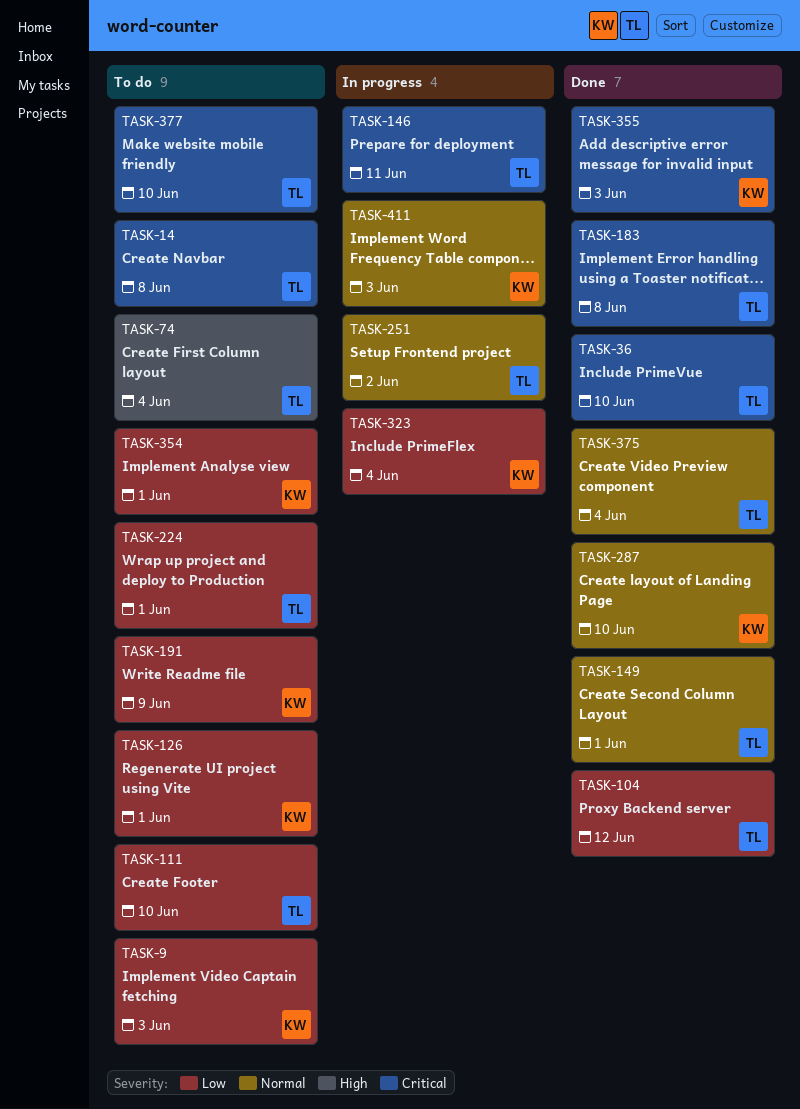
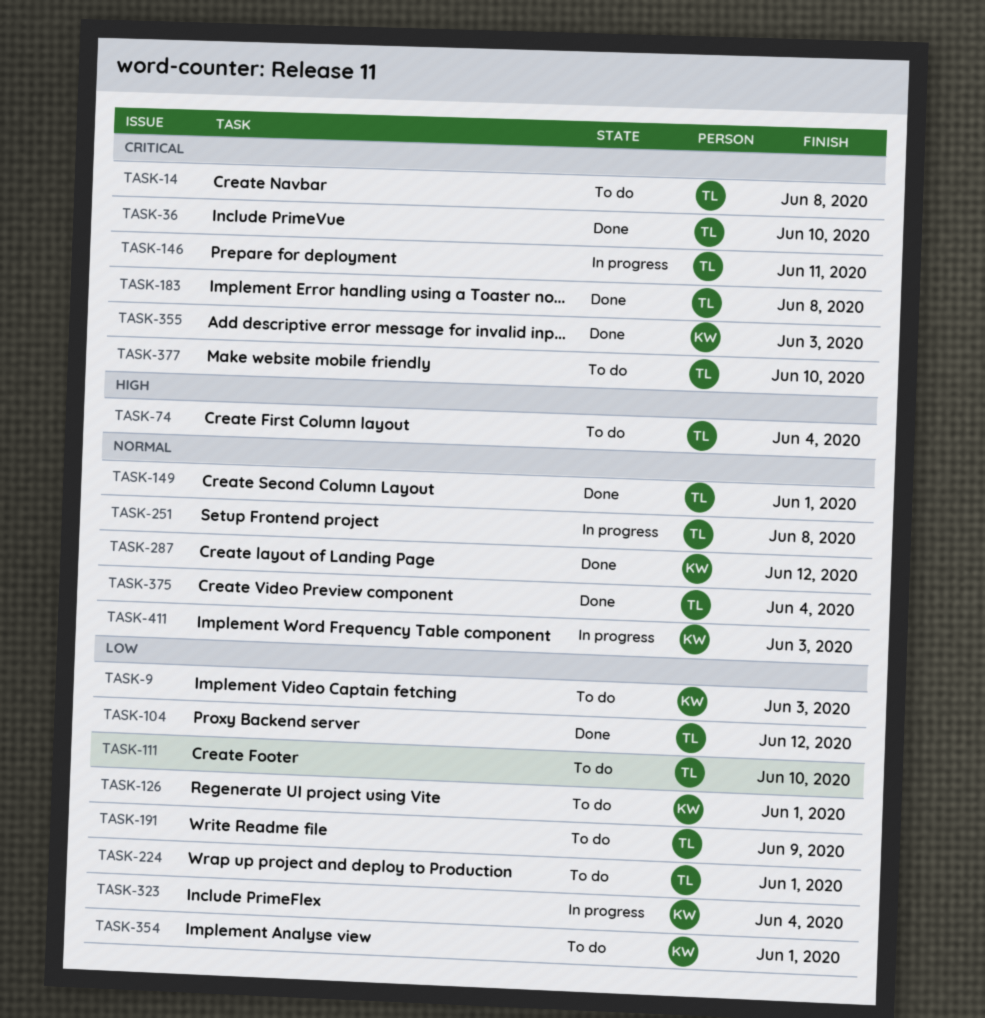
TASK-191, owner: KW -> TL
TASK-251, due: Jun 2 -> Jun 8
TASK-287, due: Jun 10 -> Jun 12

